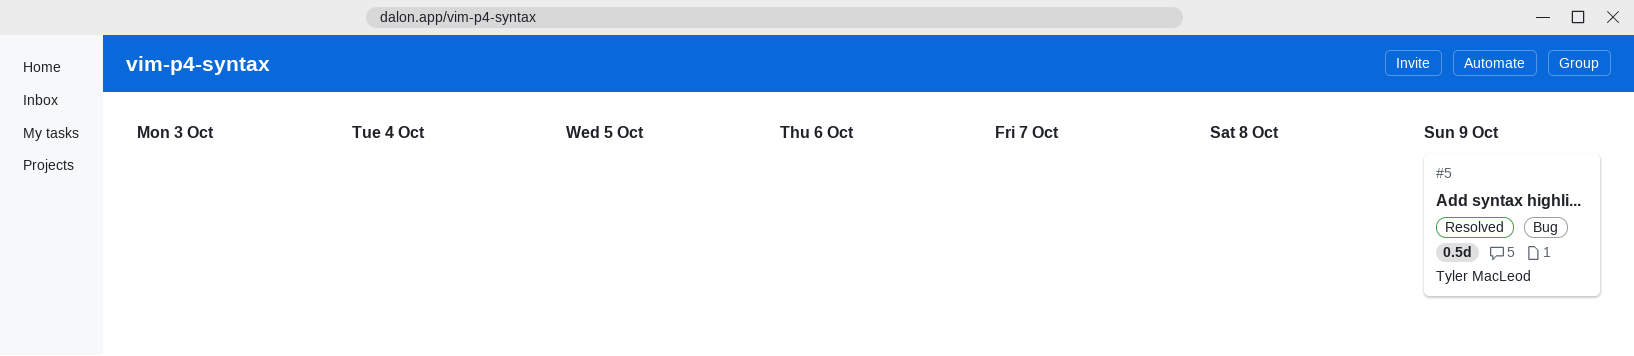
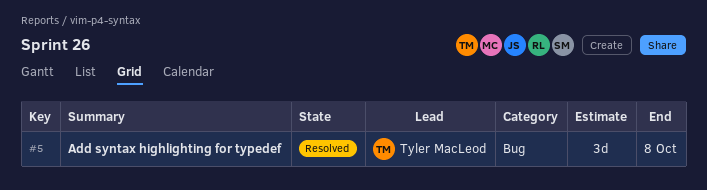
#5, estimate: 0.5d -> 3d
#5, due: Oct 9 -> Oct 8

